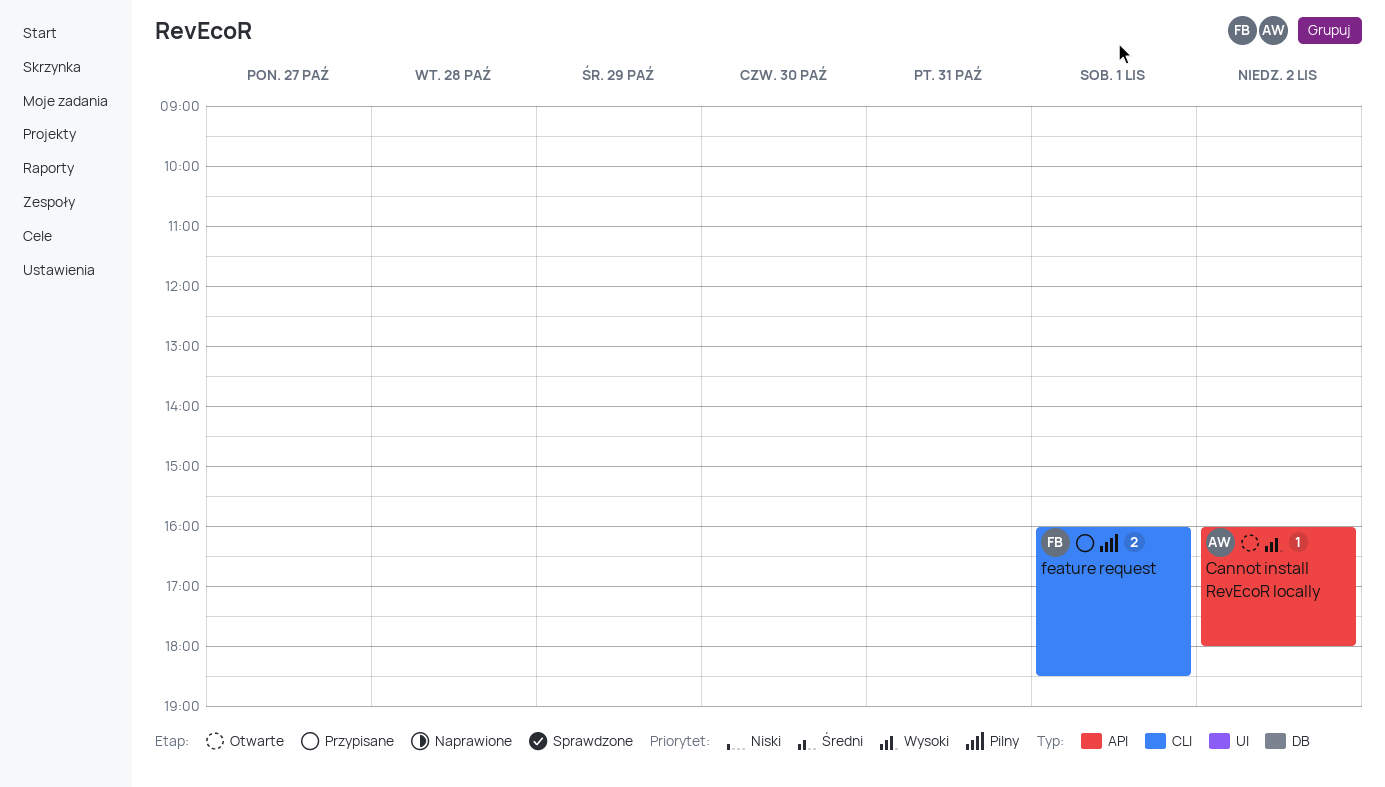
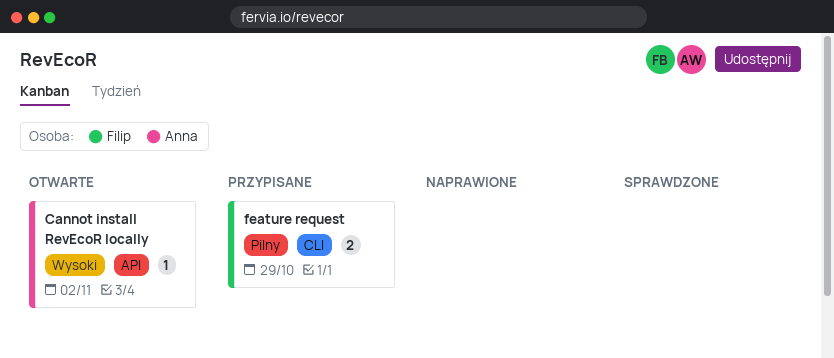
feature request, day: Nov 1 -> Oct 29

